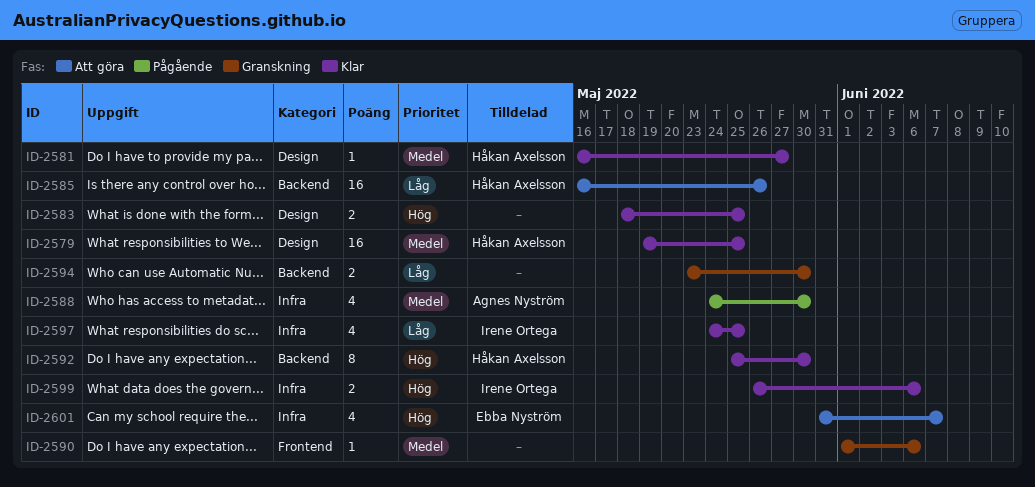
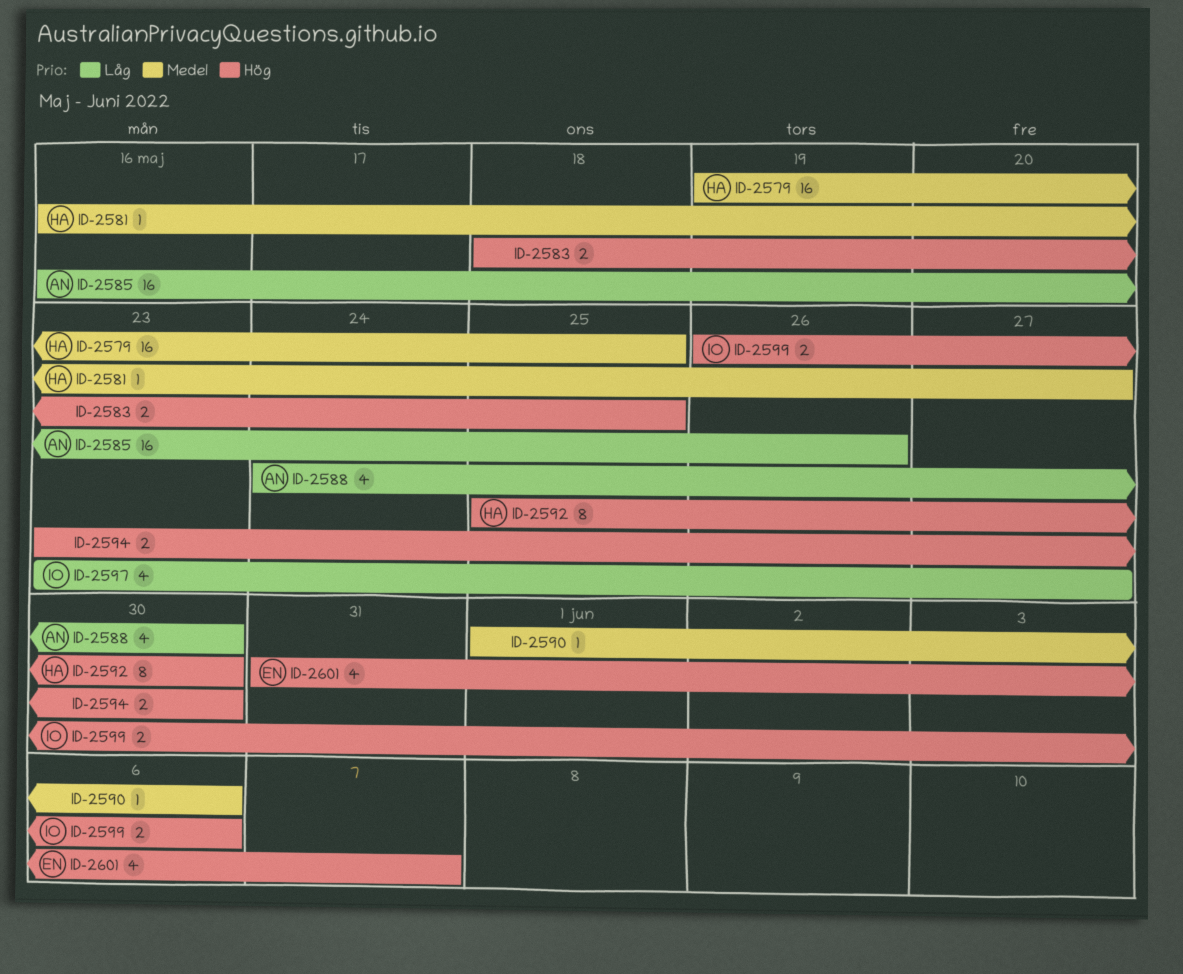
ID-2585, owner: Håkan Axelsson -> Agnes Nyström
ID-2588, priority: Medel -> Låg
ID-2594, priority: Låg -> Hög
ID-2597, start: May 24 -> May 23
ID-2597, due: May 25 -> May 27

